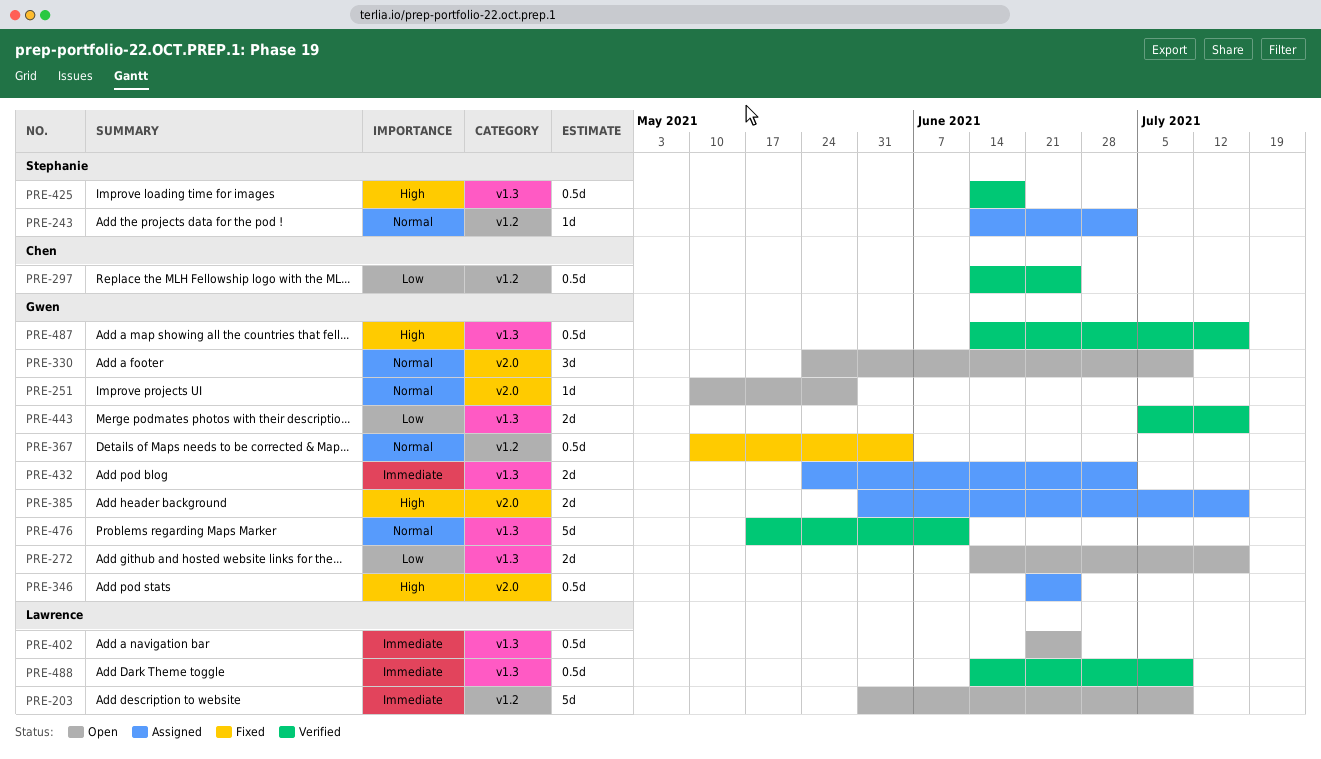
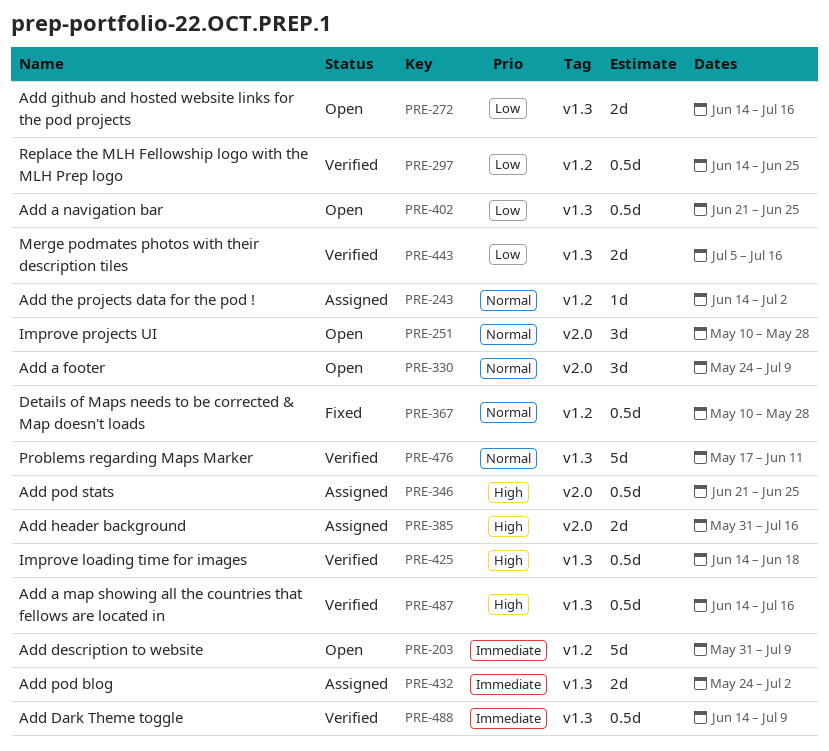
PRE-251, estimate: 1d -> 3d
PRE-367, due: Jun 4 -> May 28
PRE-402, priority: Immediate -> Low

